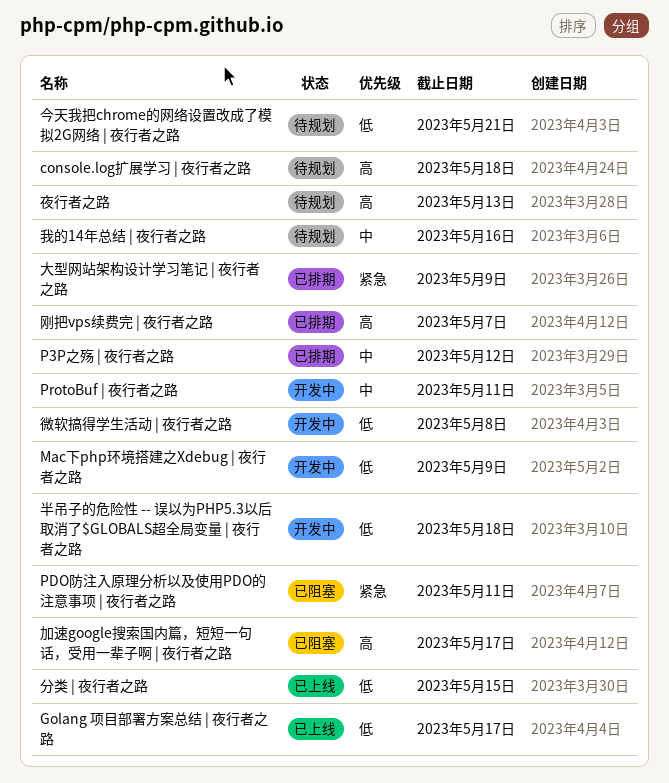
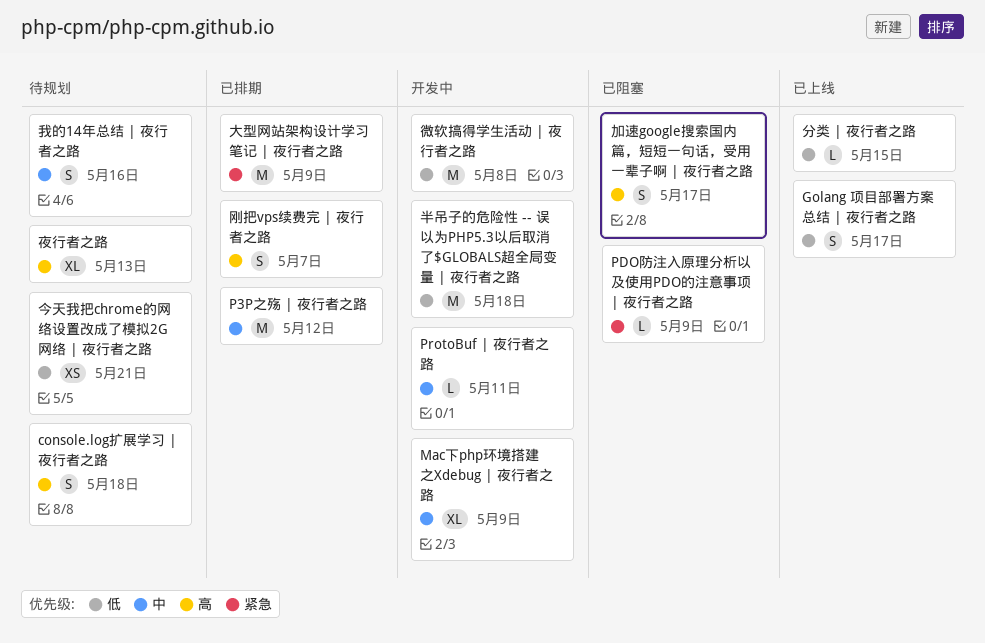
Mac下php环境搭建之Xdebug | 夜行者之路, priority: 低 -> 中
PDO防注入原理分析以及使用PDO的注意事项 | 夜行者之路, due: May 11 -> May 9

